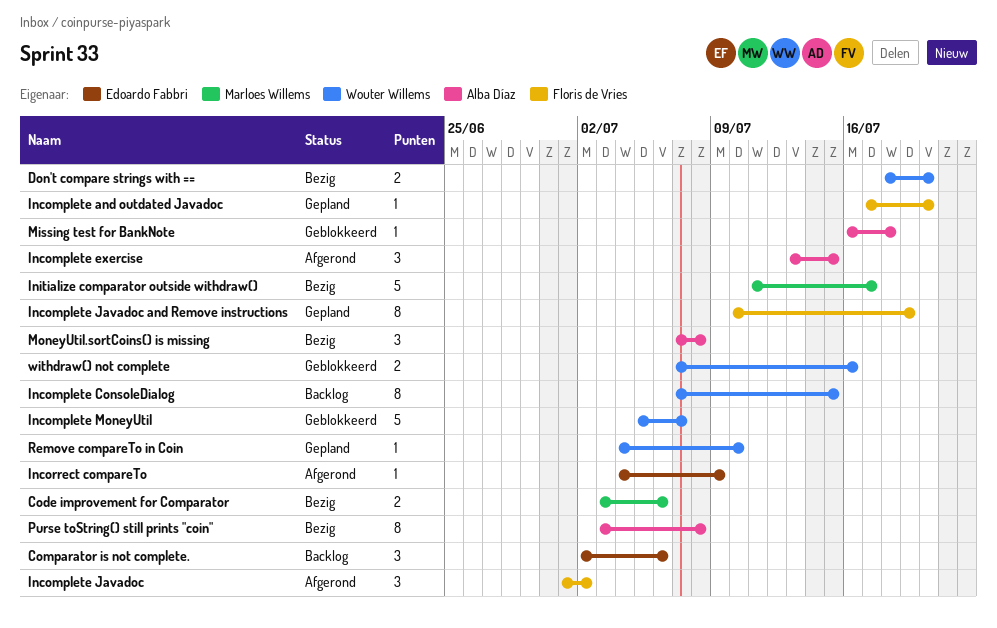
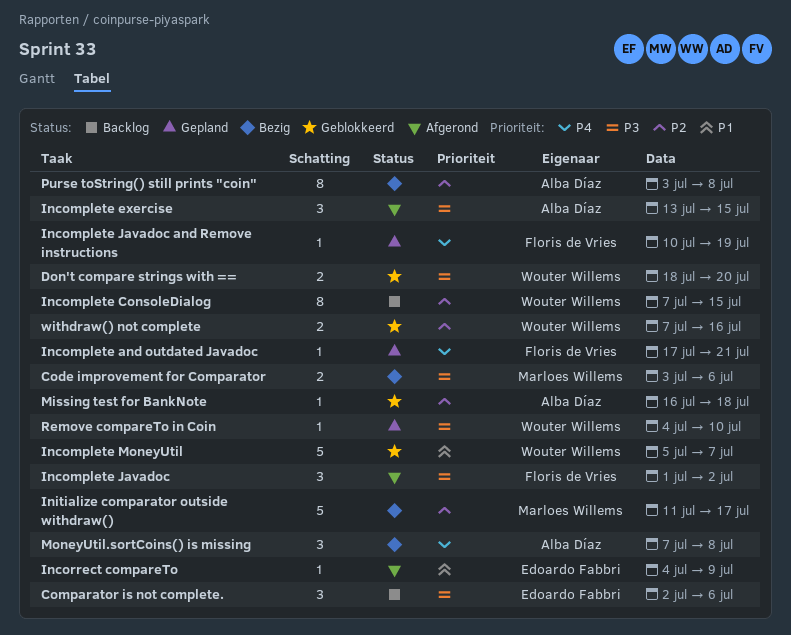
Don't compare strings with ==, status: Bezig -> Geblokkeerd
Incomplete and outdated Javadoc, due: Jul 20 -> Jul 21
Incomplete Javadoc and Remove instructions, estimate: 8 -> 1

